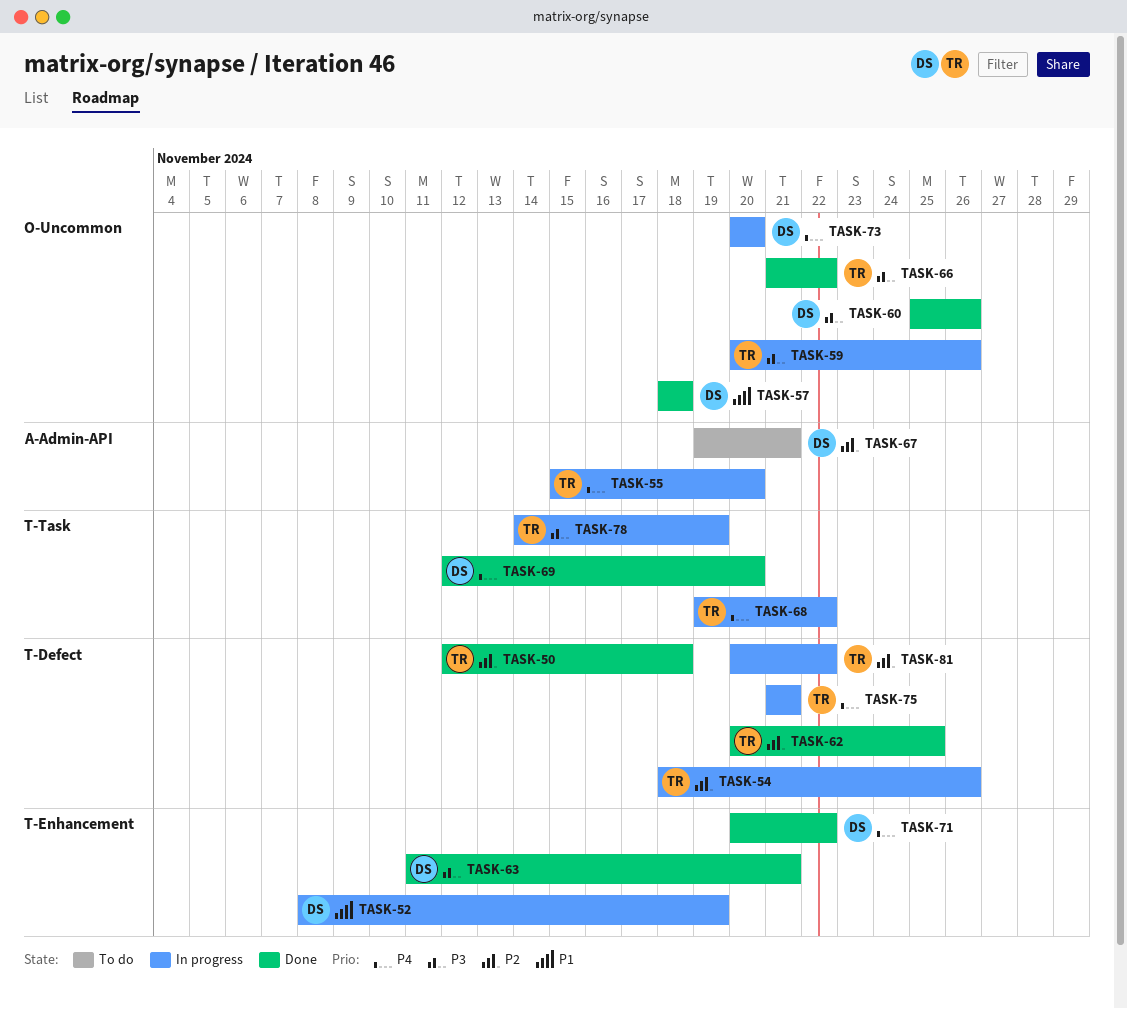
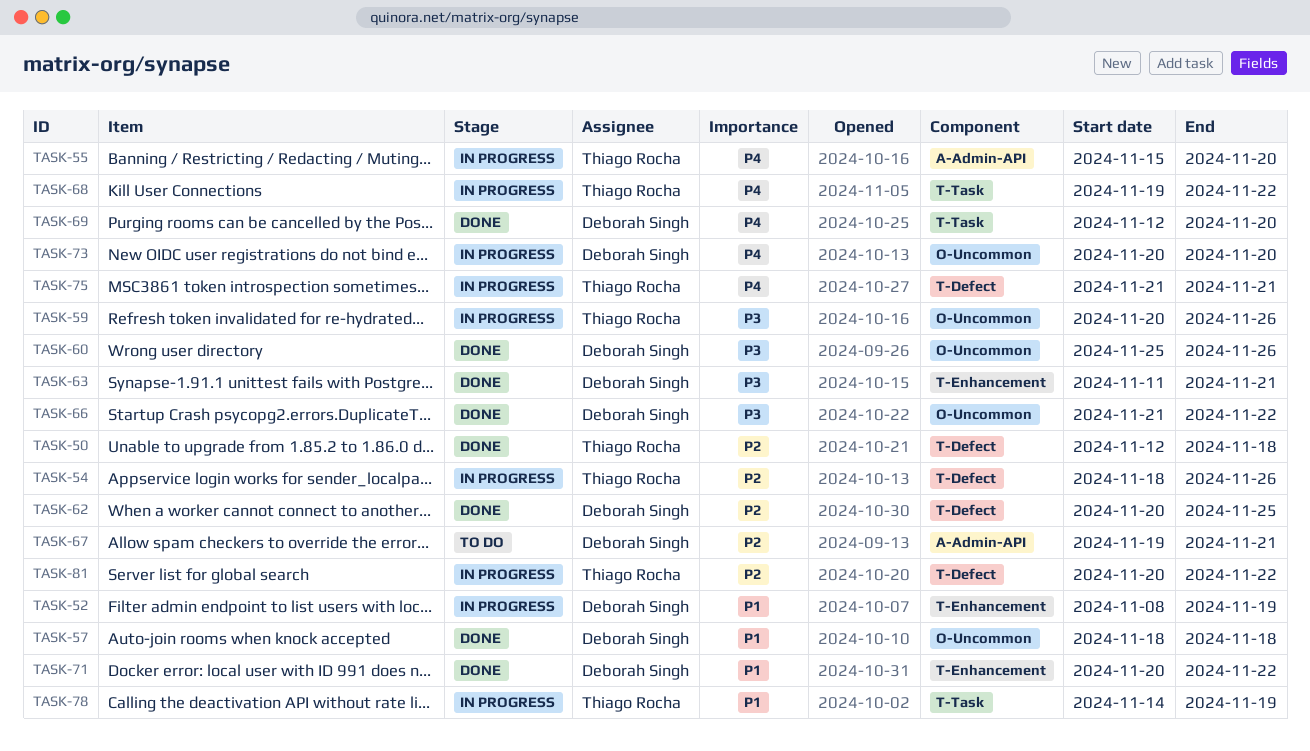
TASK-62, owner: Thiago Rocha -> Deborah Singh
TASK-66, owner: Thiago Rocha -> Deborah Singh
TASK-71, priority: P4 -> P1
TASK-78, priority: P3 -> P1

